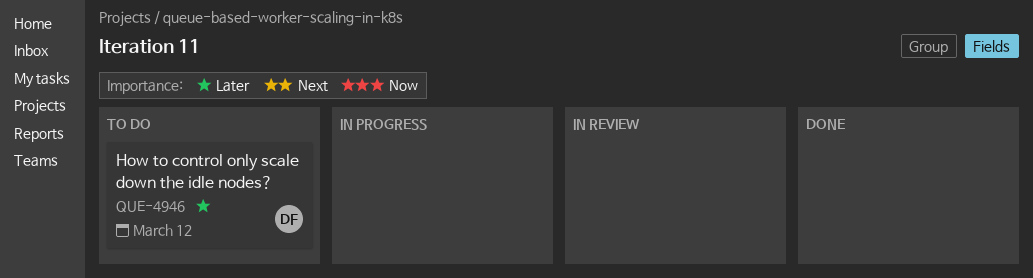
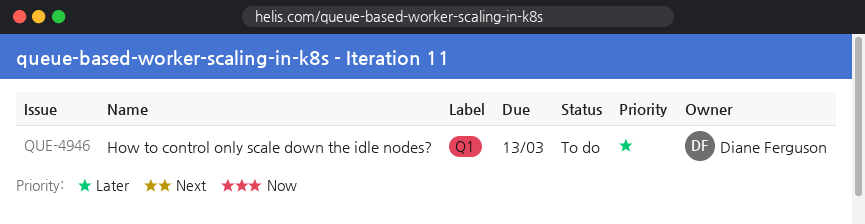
QUE-4946, due: Mar 12 -> Mar 13

